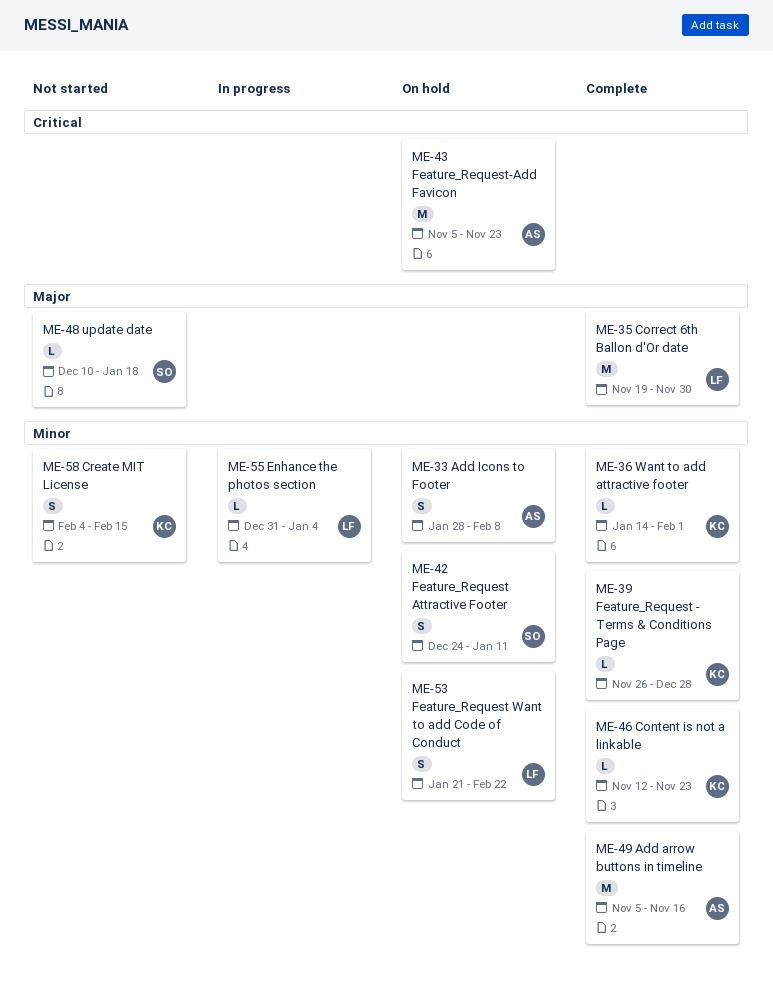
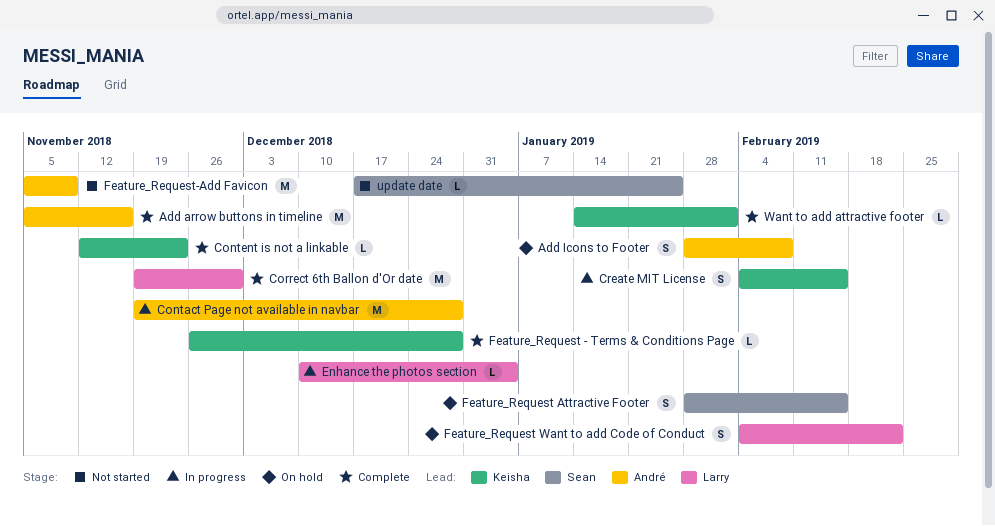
Contact Page not available in navbar: none -> present
Create MIT License, status: Not started -> In progress
Enhance the photos section, start: Dec 31 -> Dec 10
Feature_Request Attractive Footer, start: Dec 24 -> Jan 28
Feature_Request Attractive Footer, due: Jan 11 -> Feb 15
Feature_Request Want to add Code of Conduct, start: Jan 21 -> Feb 4
Feature_Request-Add Favicon, status: On hold -> Not started
Feature_Request-Add Favicon, due: Nov 23 -> Nov 9
update date, start: Dec 10 -> Dec 17
update date, due: Jan 18 -> Jan 25

